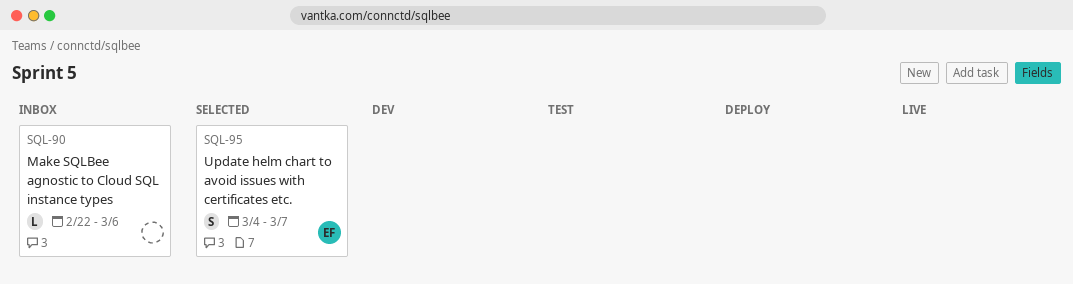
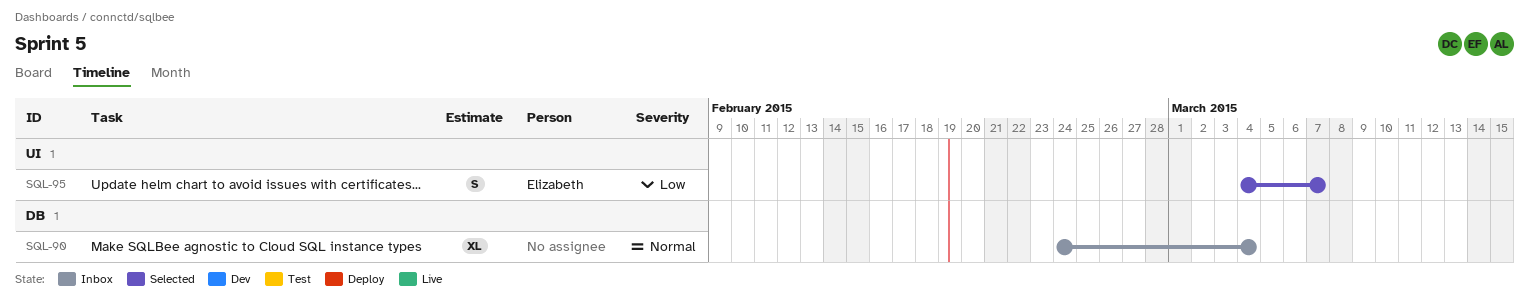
SQL-90, estimate: L -> XL
SQL-90, start: Feb 22 -> Feb 24
SQL-90, due: Mar 6 -> Mar 4

